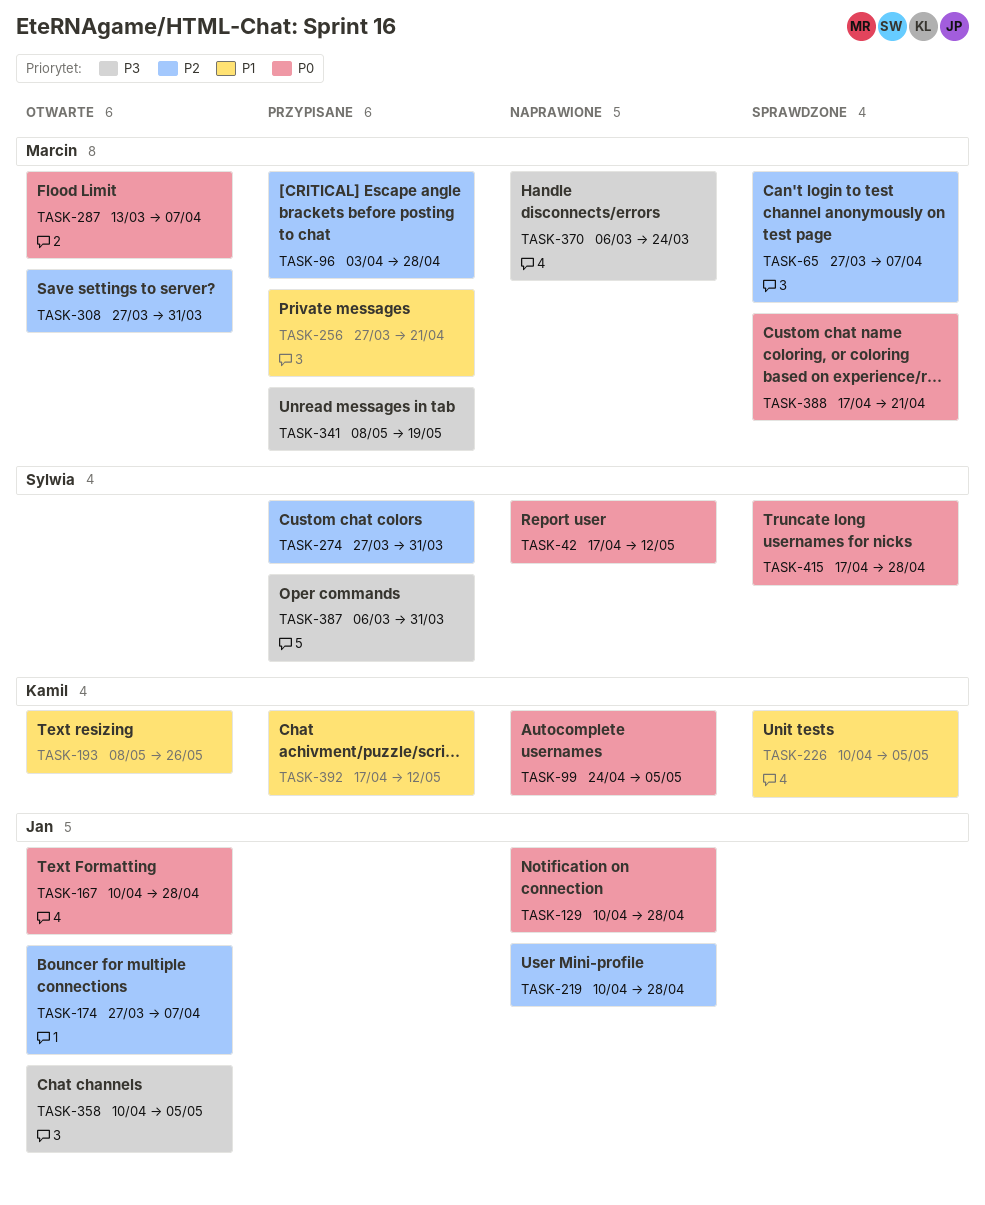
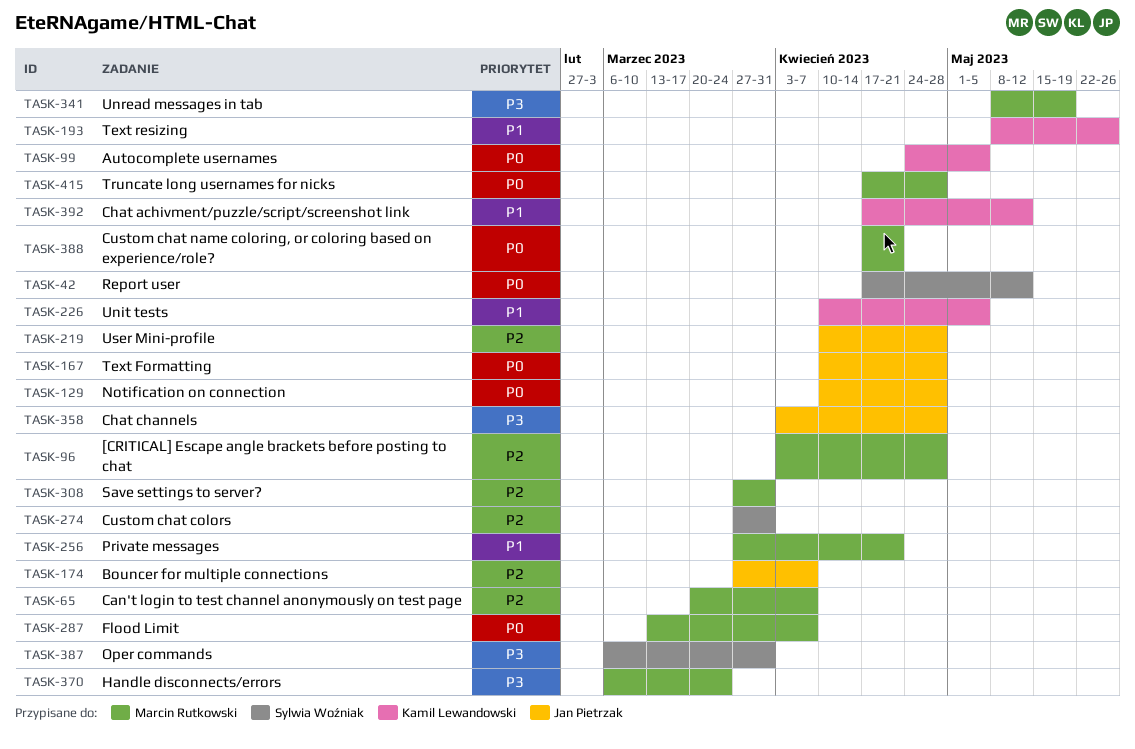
TASK-65, start: Mar 27 -> Mar 20
TASK-358, start: Apr 10 -> Apr 3
TASK-358, due: May 5 -> Apr 28
TASK-415, owner: Sylwia Woźniak -> Marcin Rutkowski

